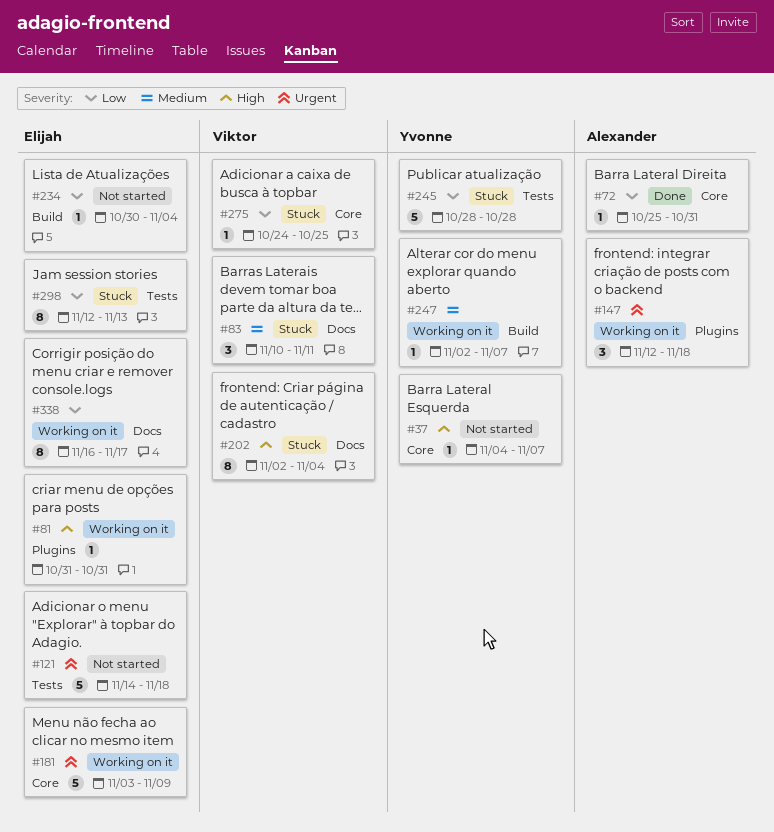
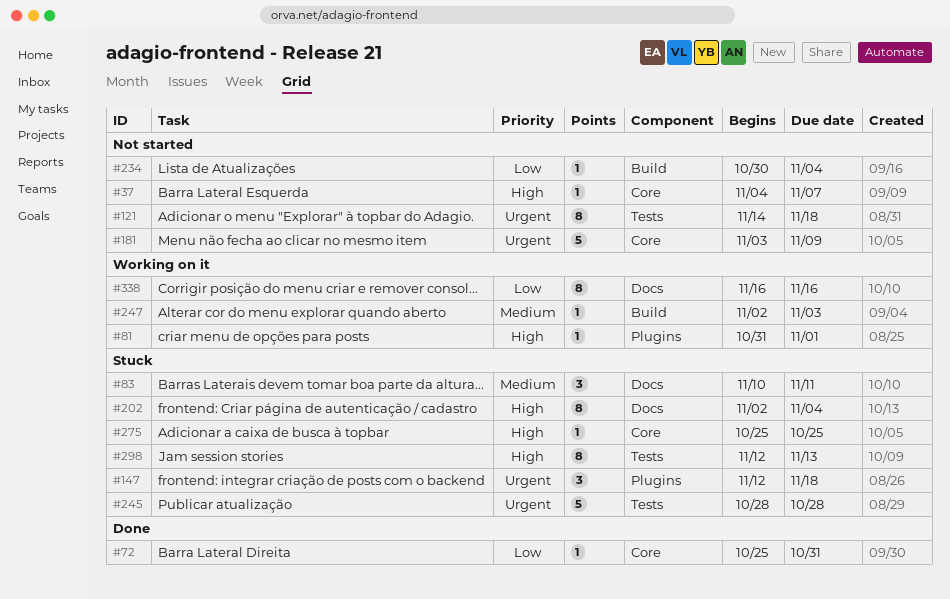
#81, due: Oct 31 -> Nov 1
#121, estimate: 5 -> 8
#147, status: Working on it -> Stuck
#181, status: Working on it -> Not started
#245, priority: Low -> Urgent
#247, due: Nov 7 -> Nov 3
#275, priority: Low -> High
#275, start: Oct 24 -> Oct 25
#298, priority: Low -> High
#338, due: Nov 17 -> Nov 16

